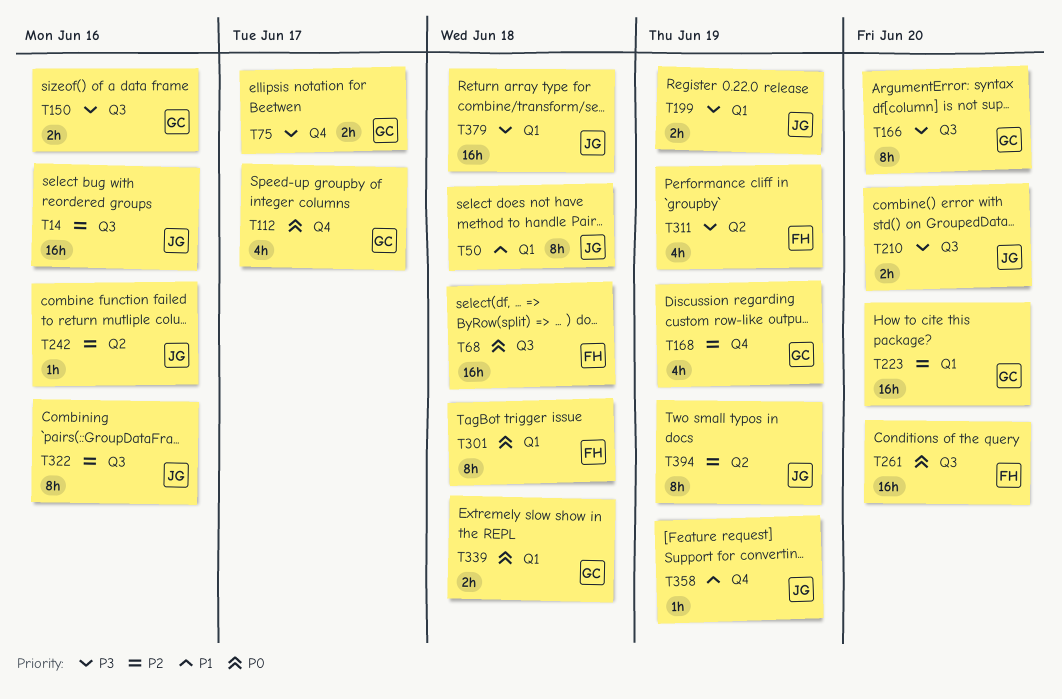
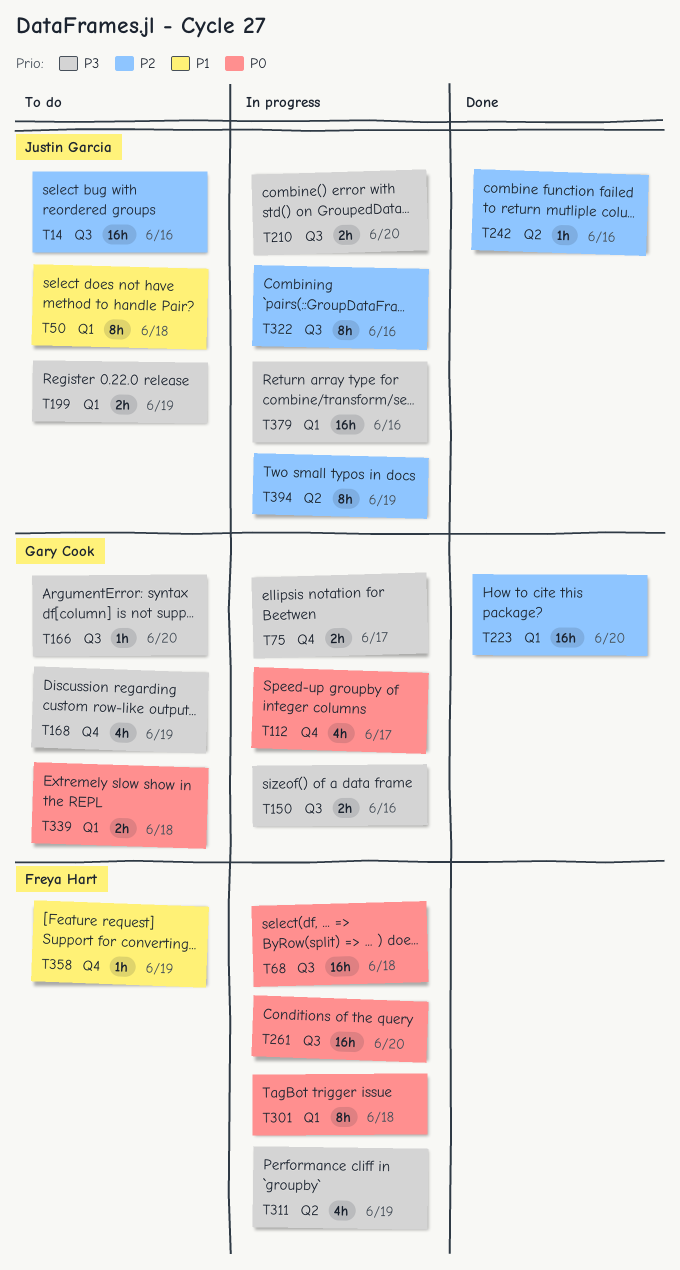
T166, estimate: 8h -> 1h
T168, priority: P2 -> P3
T358, owner: Justin Garcia -> Freya Hart
T379, due: Jun 18 -> Jun 16

